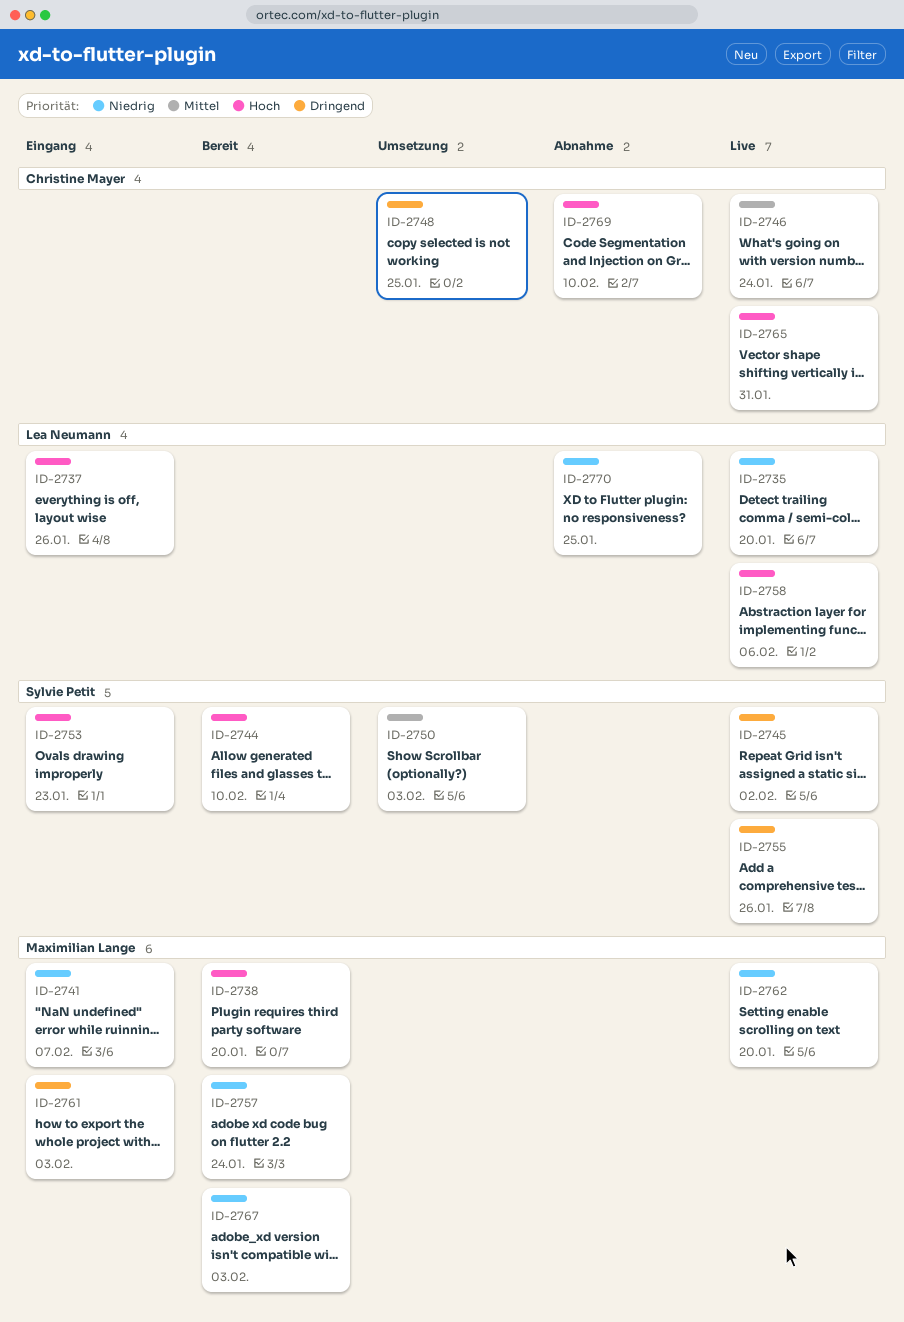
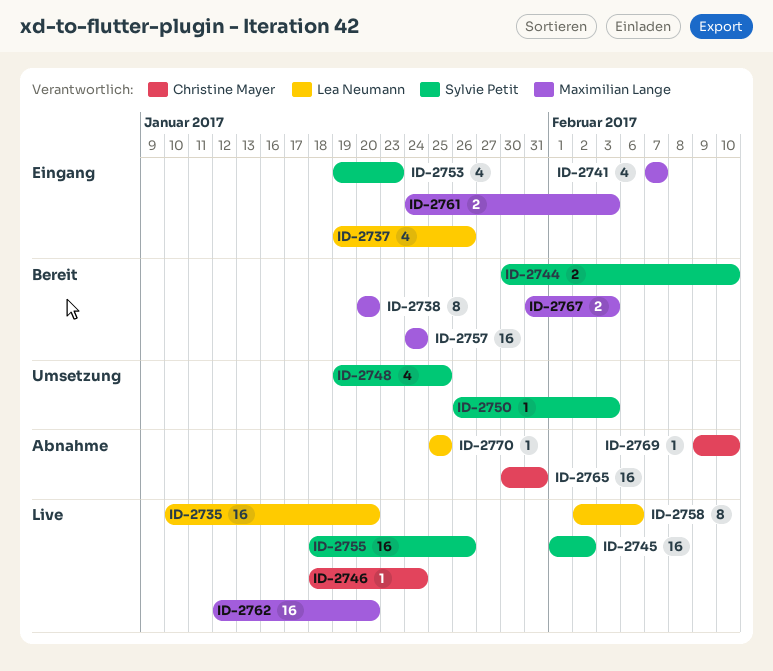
ID-2748, owner: Christine Mayer -> Sylvie Petit
ID-2765, status: Live -> Abnahme

